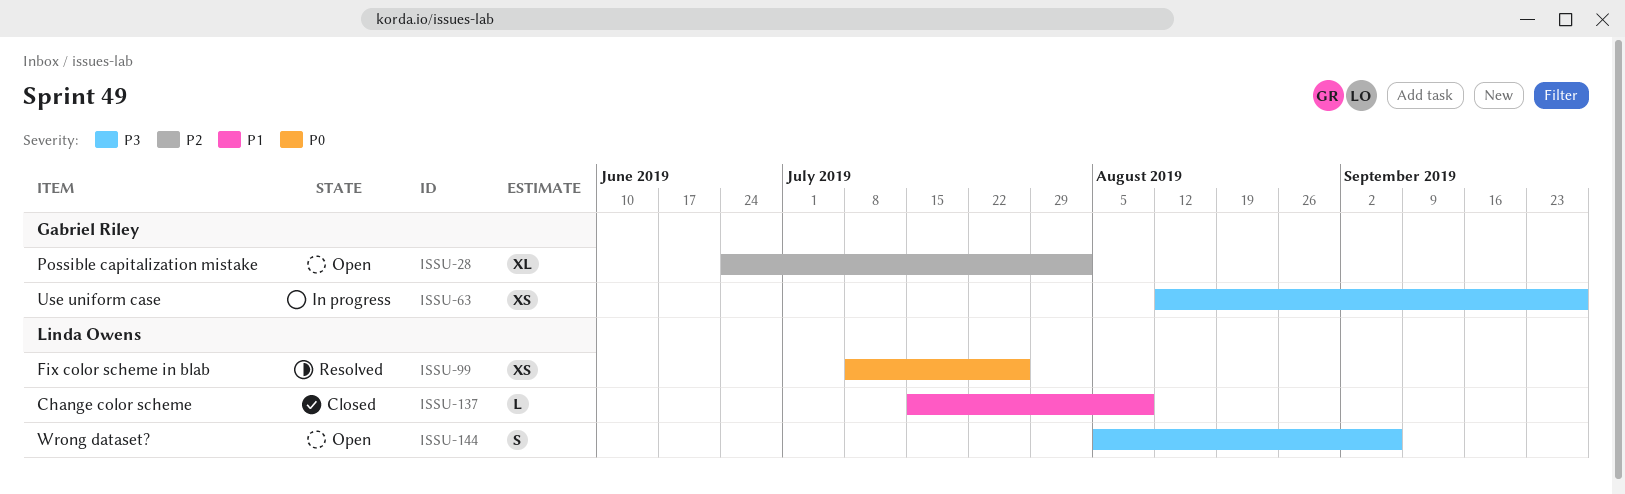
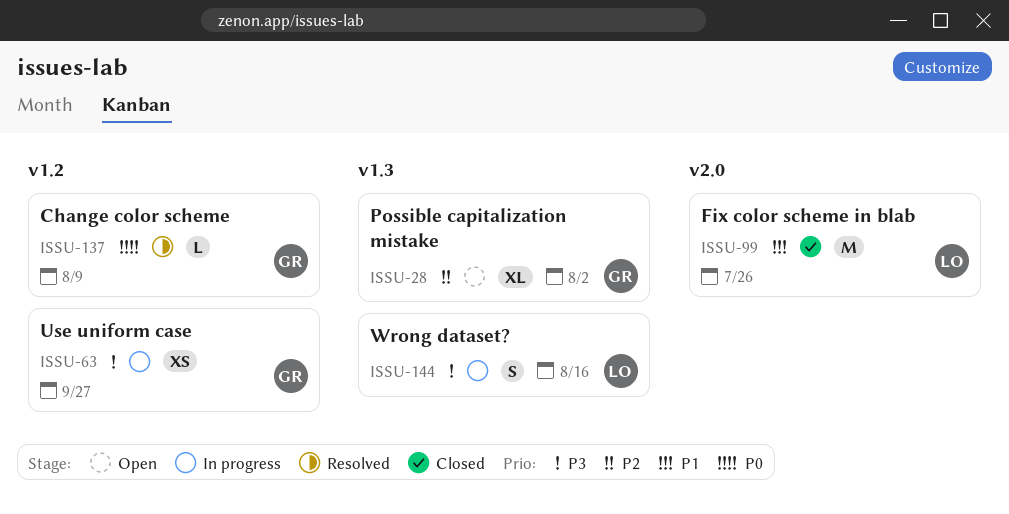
ISSU-99, status: Resolved -> Closed
ISSU-99, priority: P0 -> P1
ISSU-99, estimate: XS -> M
ISSU-137, status: Closed -> Resolved
ISSU-137, owner: Linda Owens -> Gabriel Riley
ISSU-137, priority: P1 -> P0
ISSU-144, status: Open -> In progress
ISSU-144, due: Sep 6 -> Aug 16

